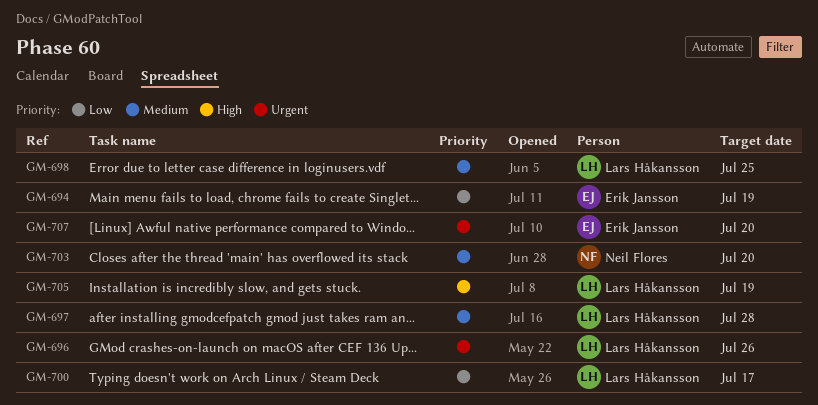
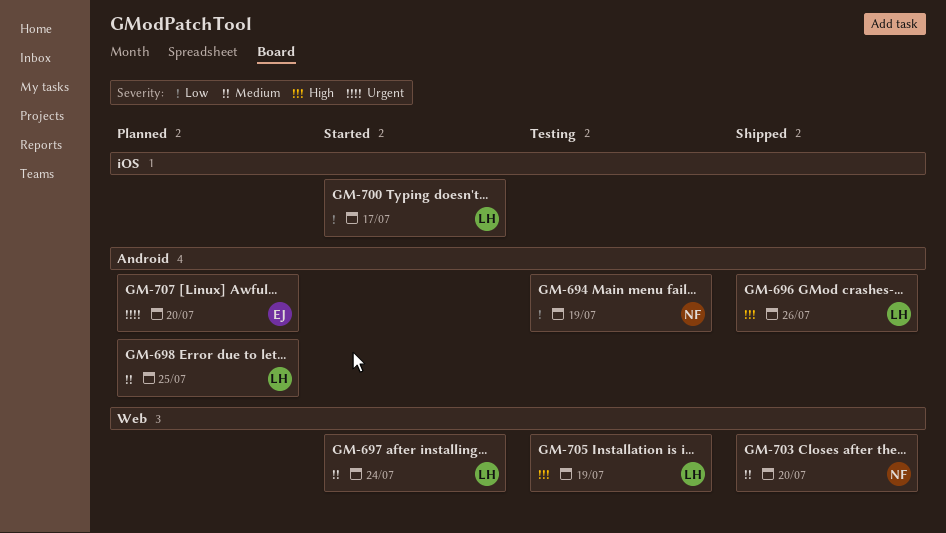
GM-694, owner: Erik Jansson -> Neil Flores
GM-696, priority: Urgent -> High
GM-697, due: Jul 28 -> Jul 24

